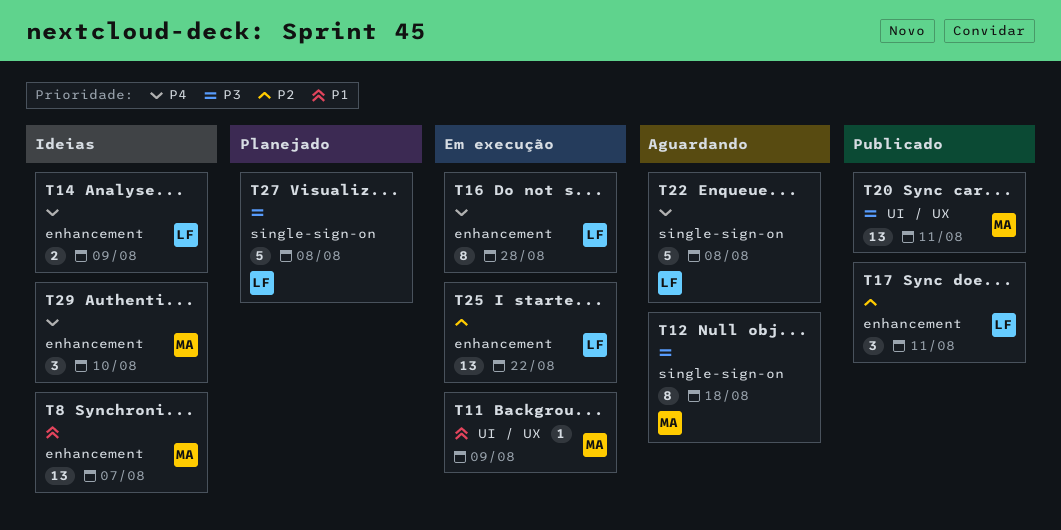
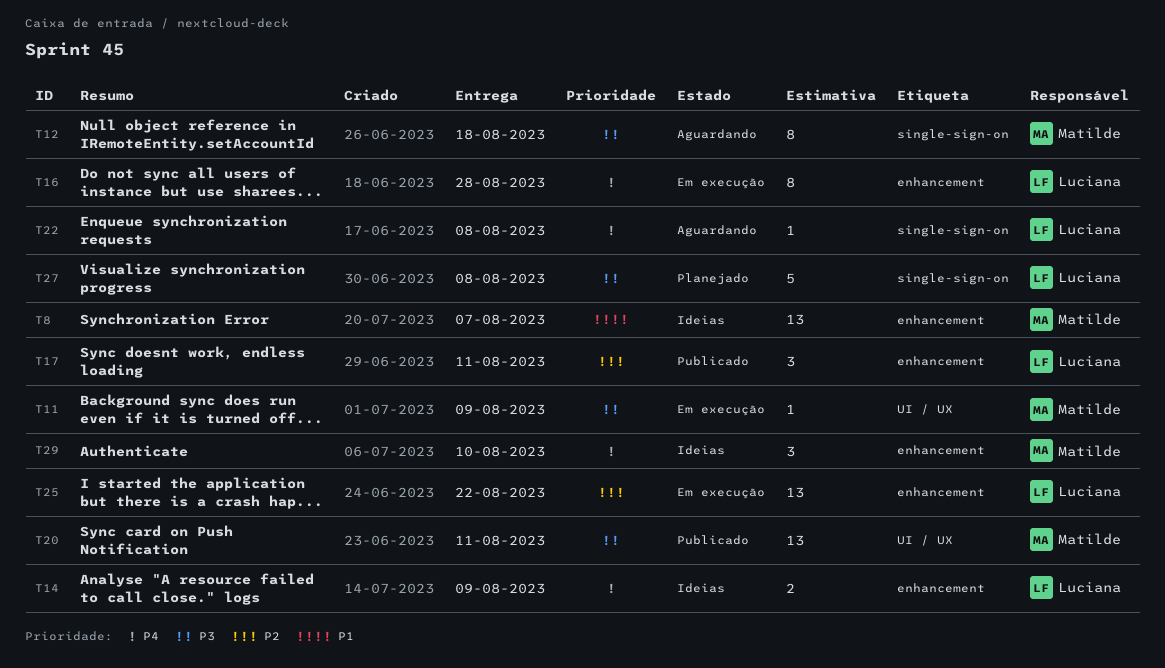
T11, priority: P1 -> P3
T22, estimate: 5 -> 1

